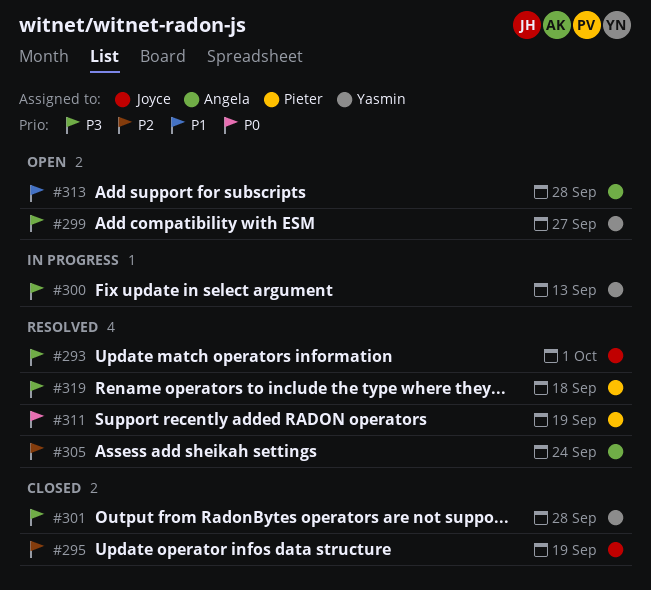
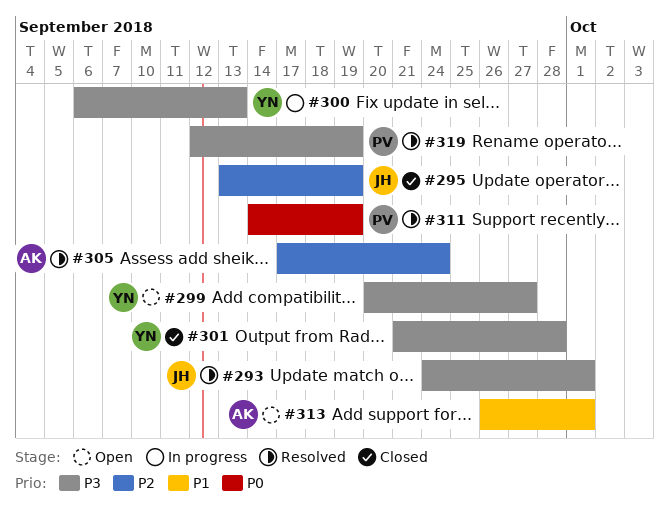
#313, due: Sep 28 -> Oct 1
#319, due: Sep 18 -> Sep 19

